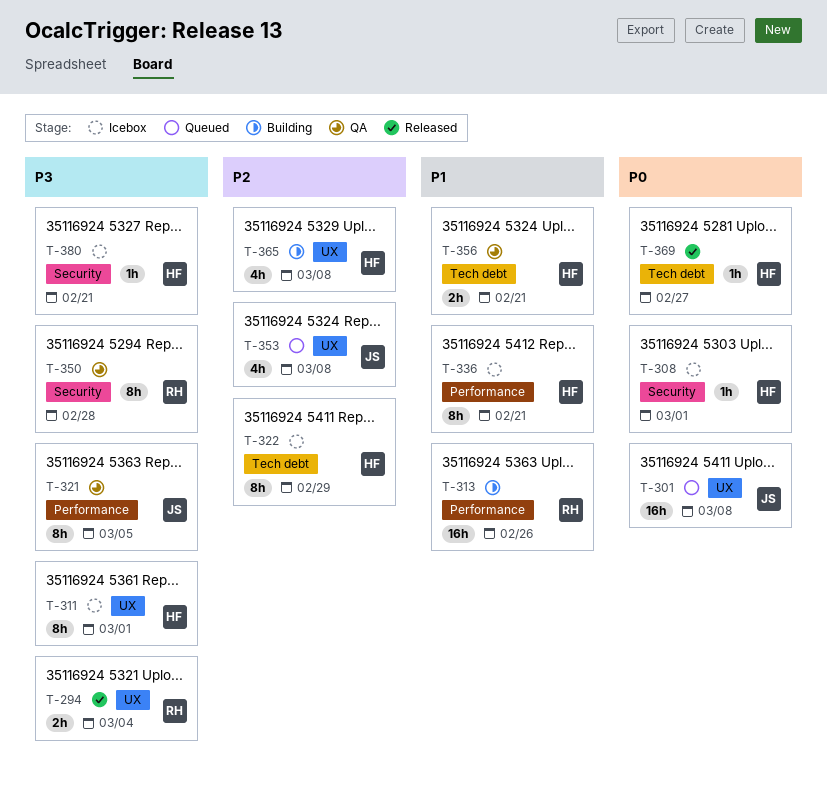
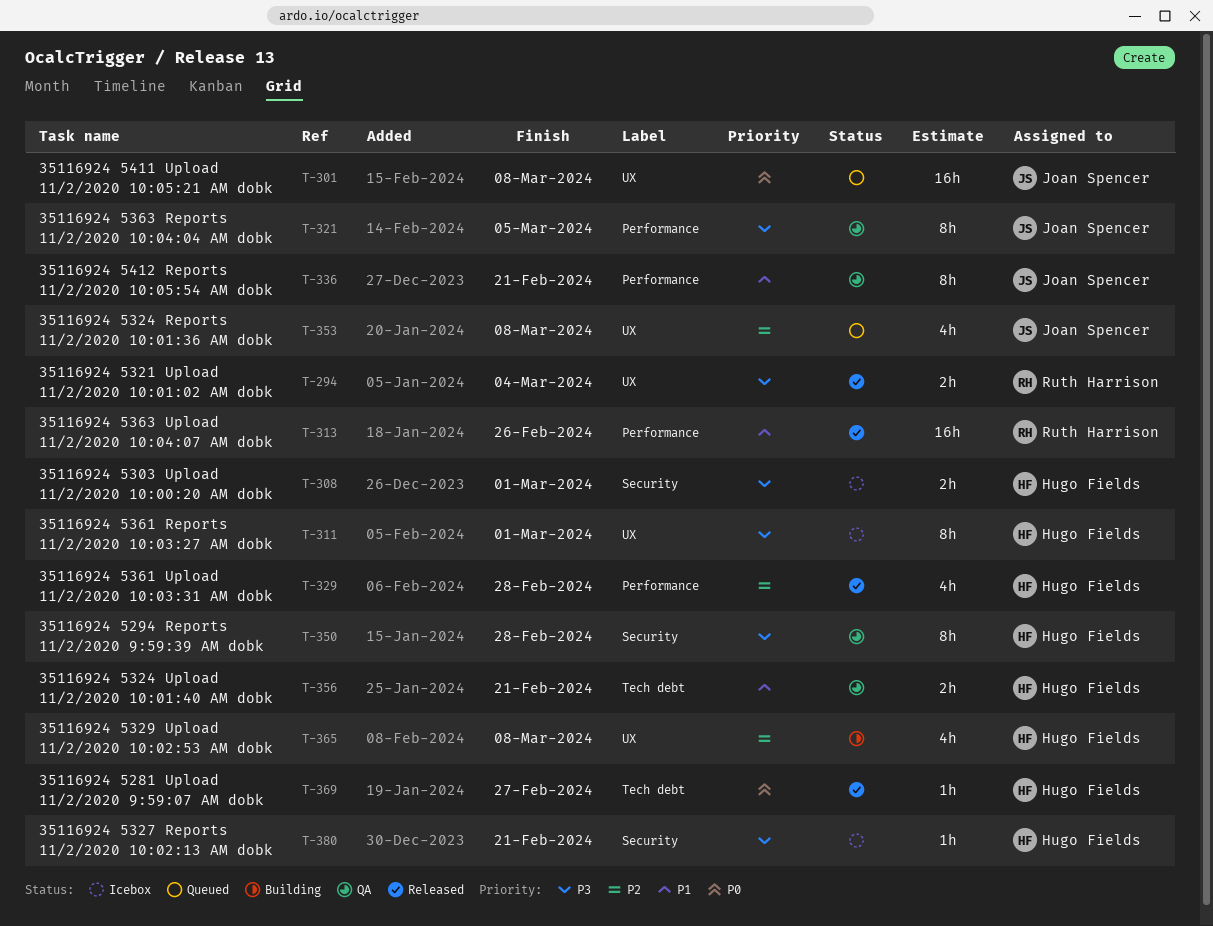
T-308, priority: P0 -> P3
T-308, estimate: 1h -> 2h
T-313, status: Building -> Released
T-322: present -> none
T-329: none -> present
T-336, status: Icebox -> QA
T-336, owner: Hugo Fields -> Joan Spencer
T-350, owner: Ruth Harrison -> Hugo Fields

